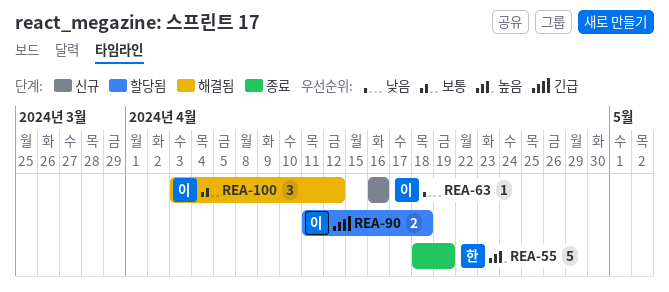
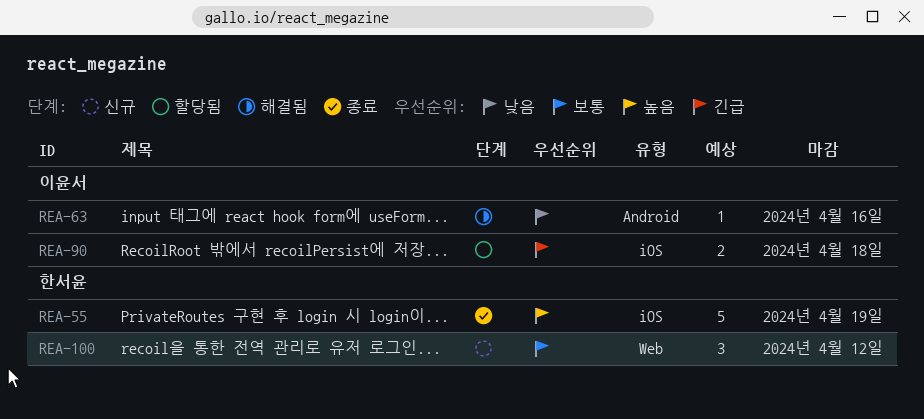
REA-63, status: 신규 -> 해결됨
REA-100, status: 해결됨 -> 신규
REA-100, owner: 이윤서 -> 한서윤

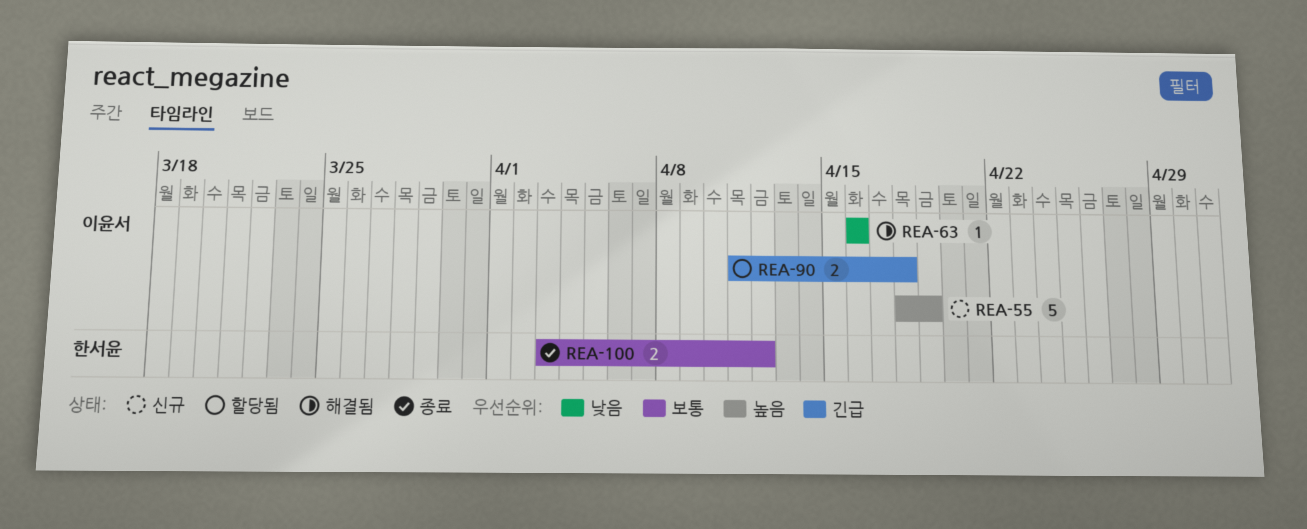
REA-55, status: 종료 -> 신규
REA-55, owner: 한서윤 -> 이윤서
REA-100, status: 신규 -> 종료
REA-100, estimate: 3 -> 2

